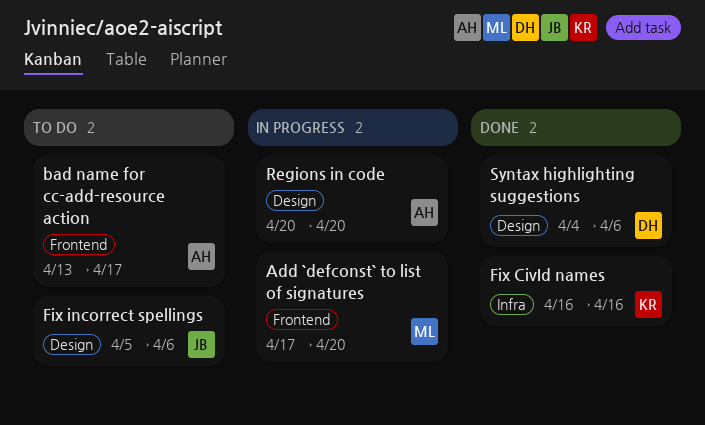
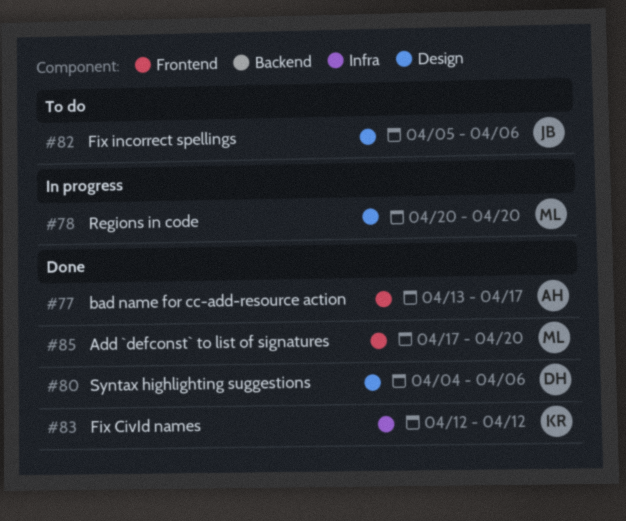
Add `defconst` to list of signatures, status: In progress -> Done
bad name for cc-add-resource action, status: To do -> Done
Fix CivId names, start: Apr 16 -> Apr 12
Fix CivId names, due: Apr 16 -> Apr 12
Regions in code, owner: AH -> ML

